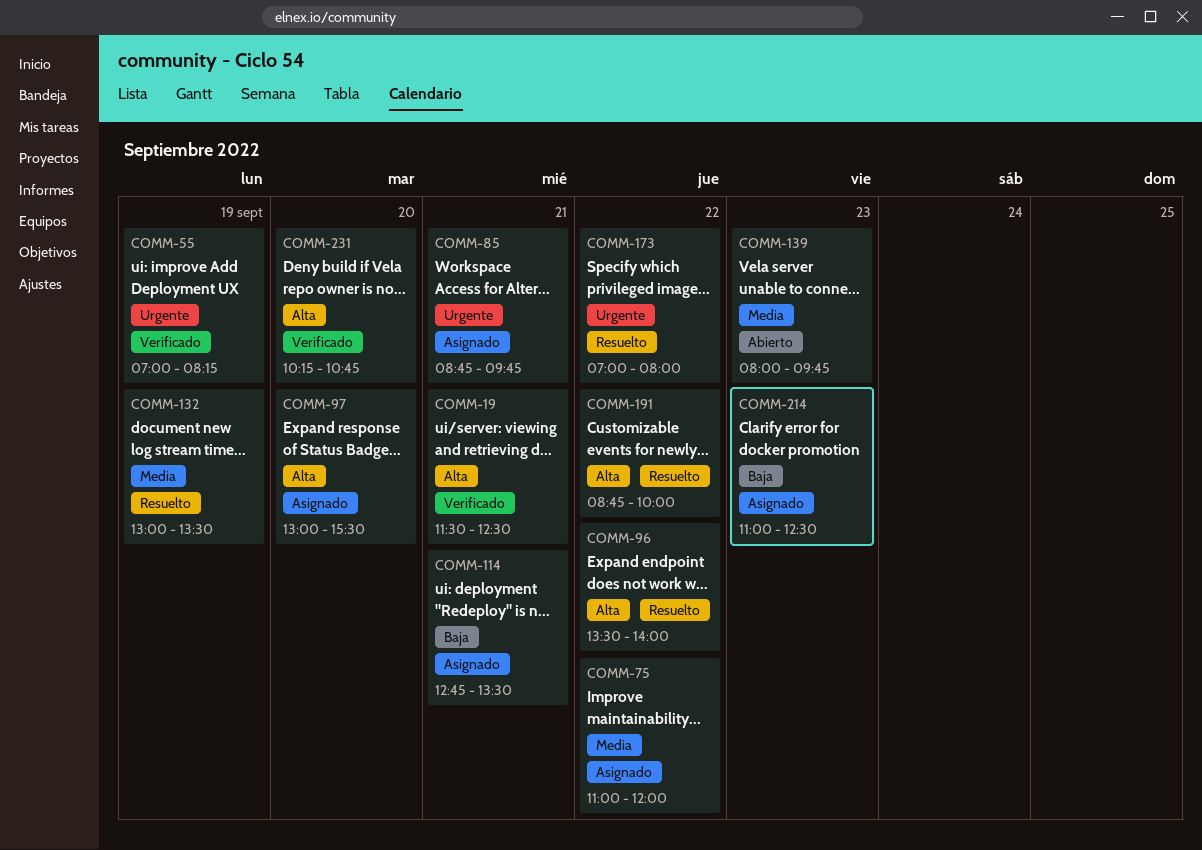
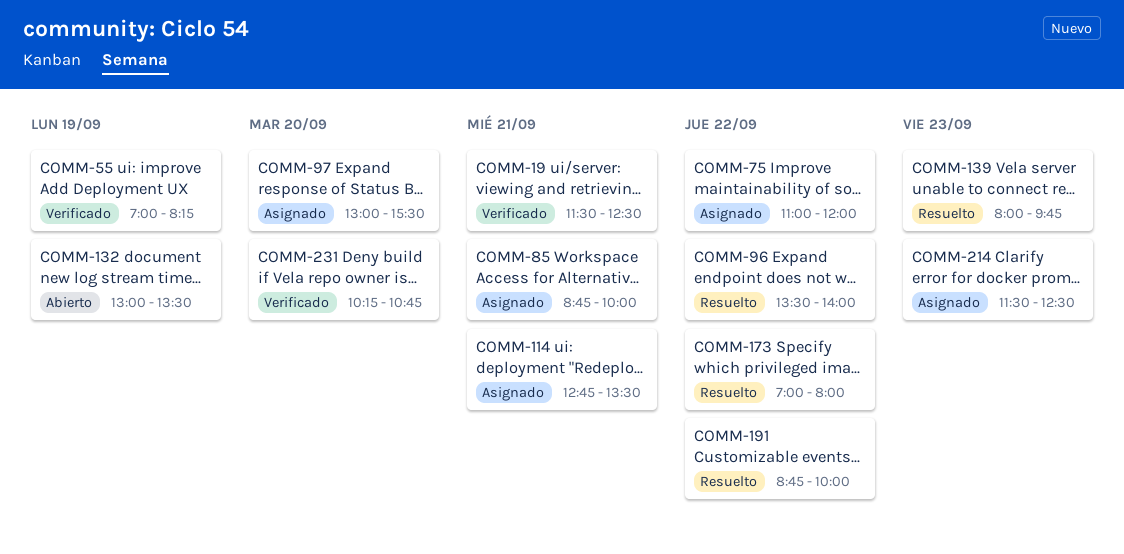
COMM-85, ends: 09:45 -> 10:00
COMM-132, status: Resuelto -> Abierto
COMM-139, status: Abierto -> Resuelto
COMM-214, begins: 11:00 -> 11:30

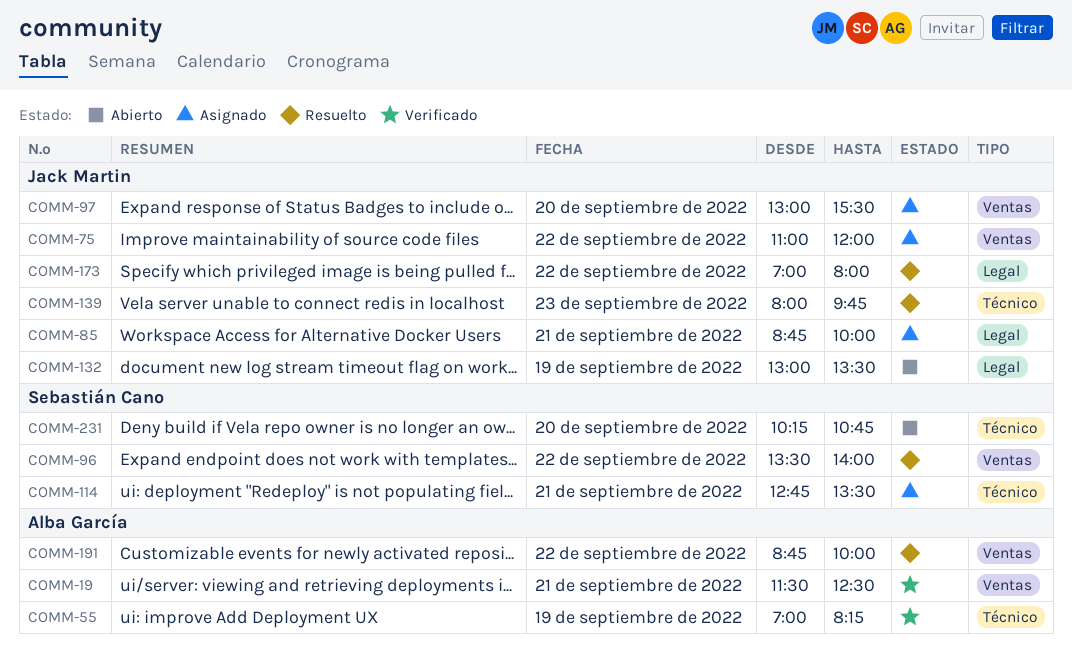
COMM-214: present -> none
COMM-231, status: Verificado -> Abierto

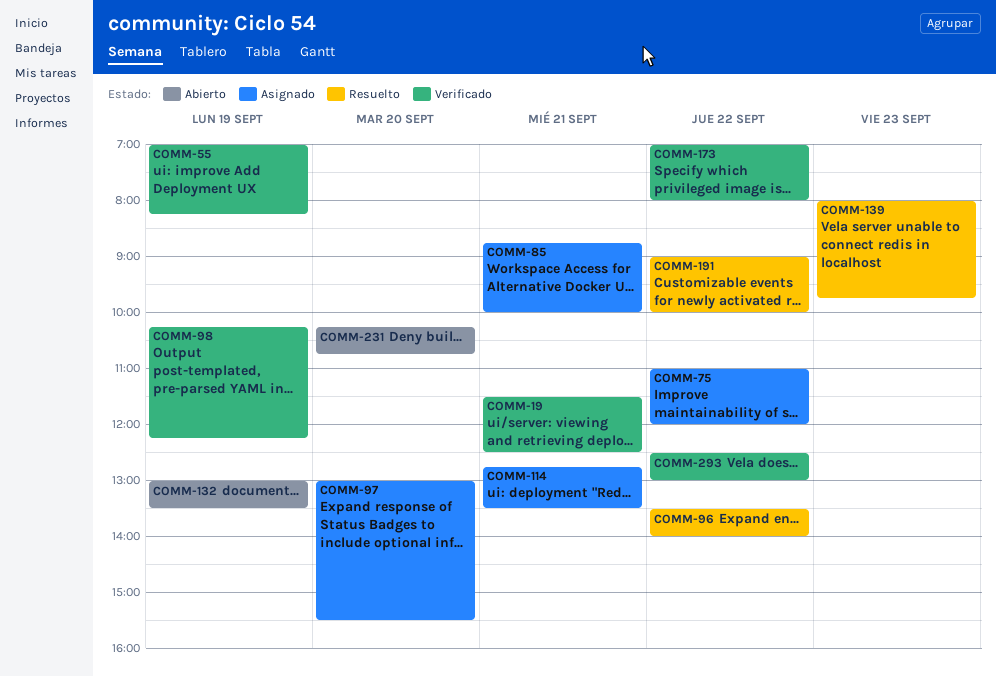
COMM-98: none -> present
COMM-173, status: Resuelto -> Verificado
COMM-191, begins: 08:45 -> 09:00
COMM-293: none -> present

